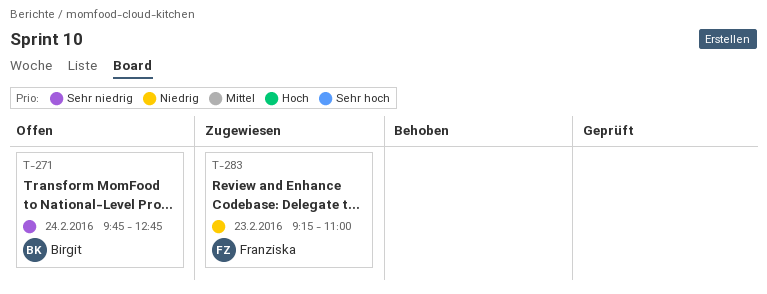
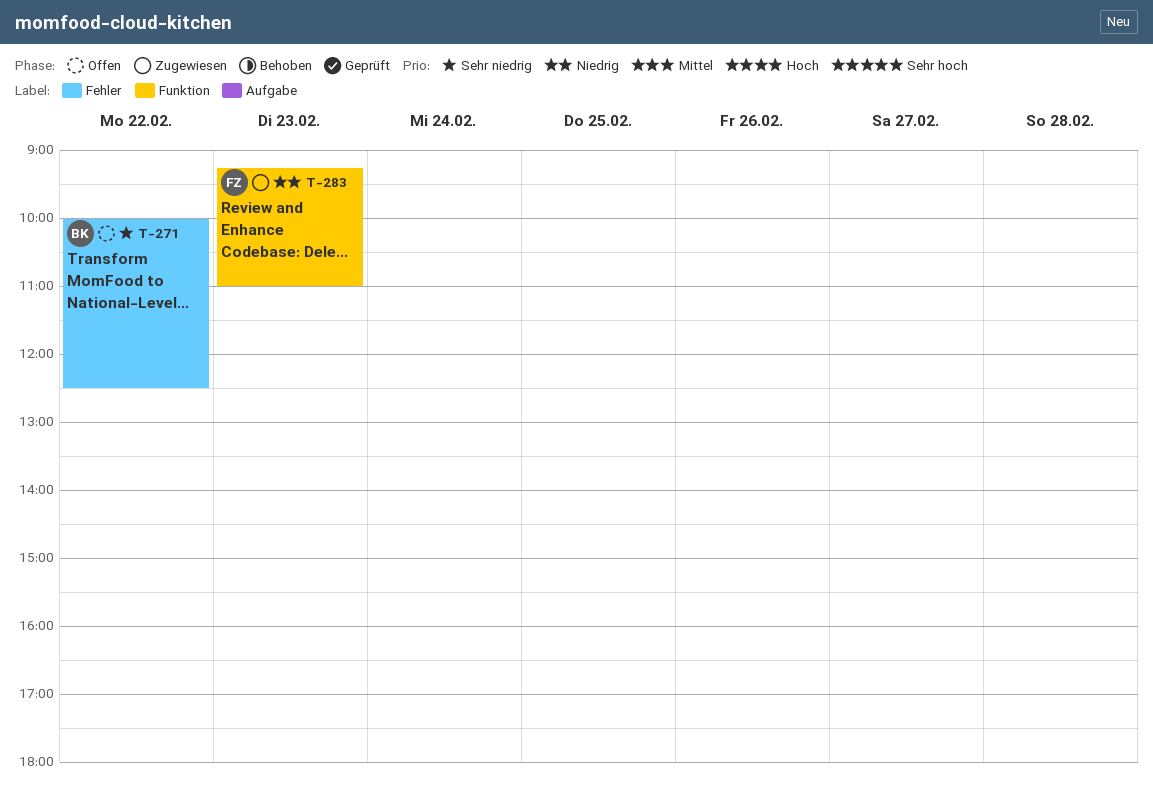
T-271, day: Feb 24 -> Feb 22
T-271, begins: 09:45 -> 10:00
T-271, ends: 12:45 -> 12:30

